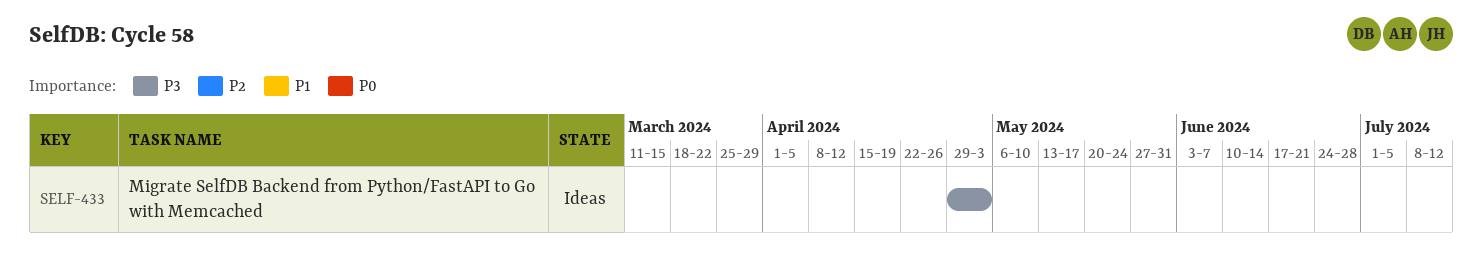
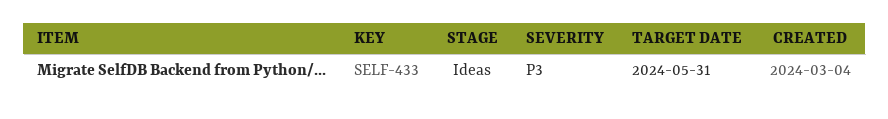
SELF-433, due: May 3 -> May 31

